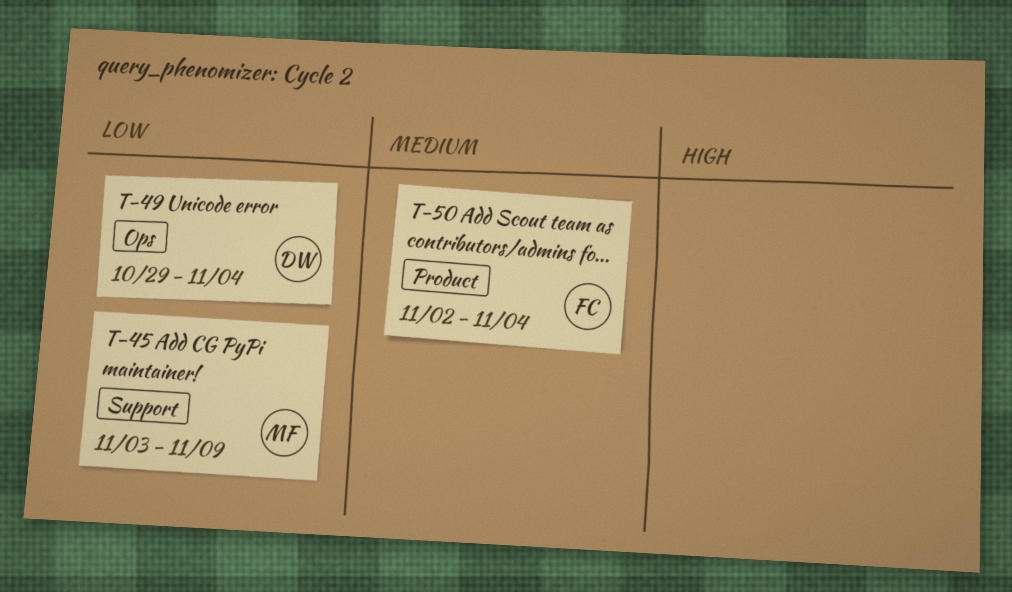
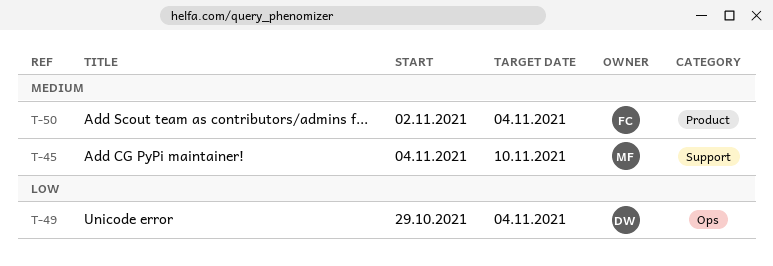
T-45, priority: Low -> Medium
T-45, start: Nov 3 -> Nov 4
T-45, due: Nov 9 -> Nov 10

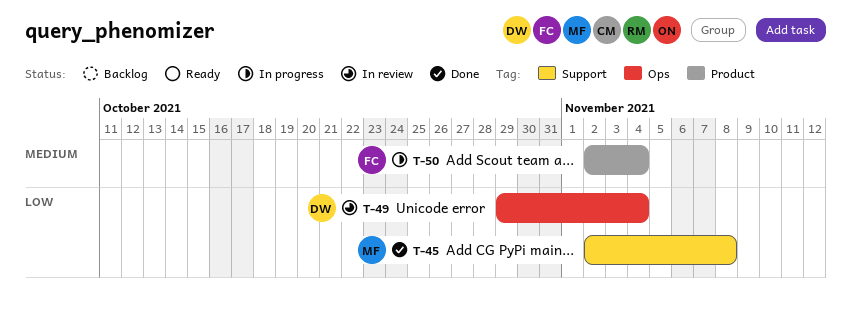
T-45, priority: Medium -> Low
T-45, start: Nov 4 -> Nov 2
T-45, due: Nov 10 -> Nov 8

